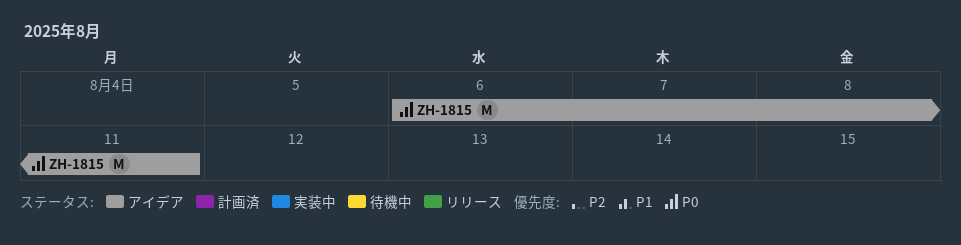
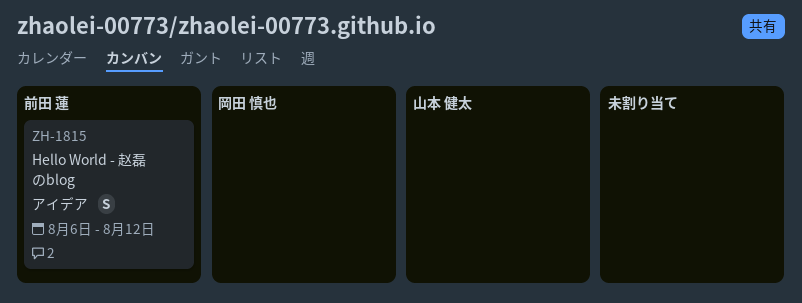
ZH-1815, estimate: M -> S
ZH-1815, due: Aug 11 -> Aug 12

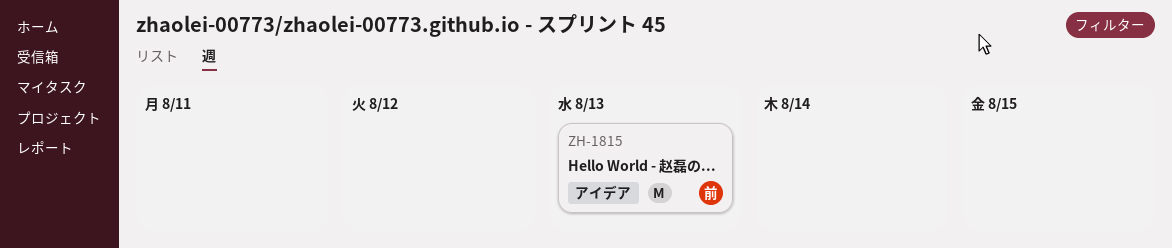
ZH-1815, estimate: S -> M
ZH-1815, due: Aug 12 -> Aug 13

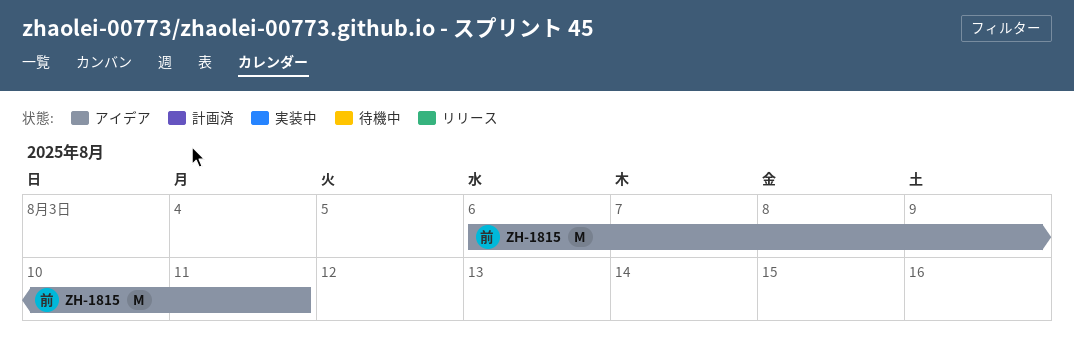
ZH-1815, due: Aug 13 -> Aug 11

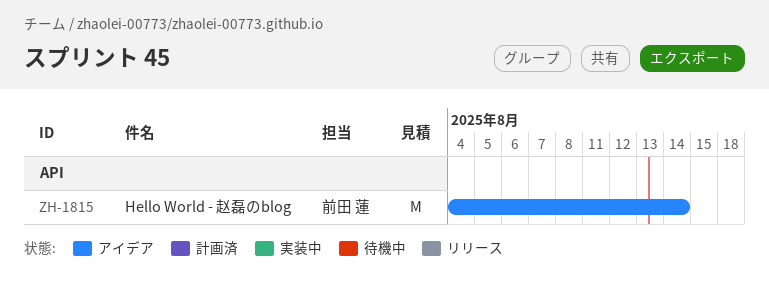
ZH-1815, start: Aug 6 -> Aug 4
ZH-1815, due: Aug 11 -> Aug 14

